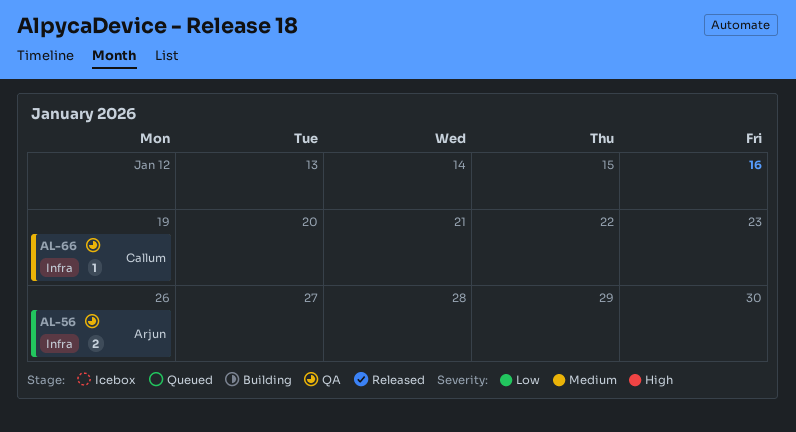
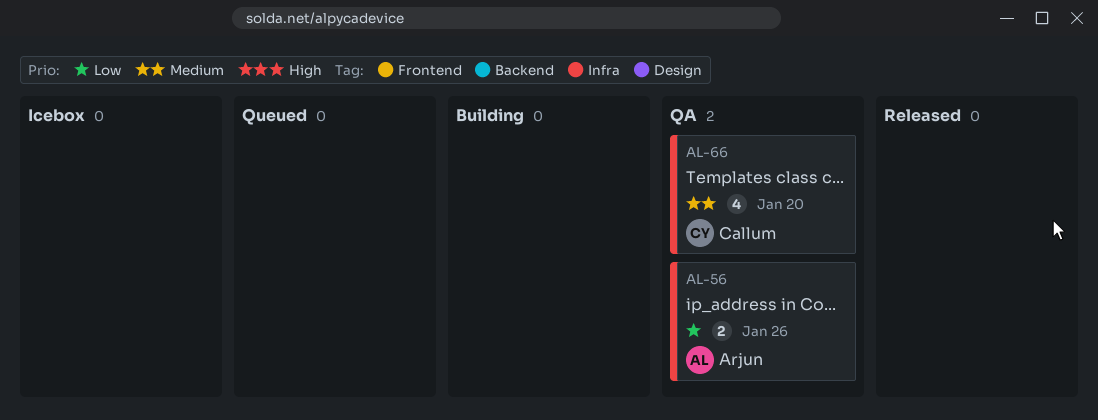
AL-66, estimate: 1 -> 4
AL-66, due: Jan 19 -> Jan 20

